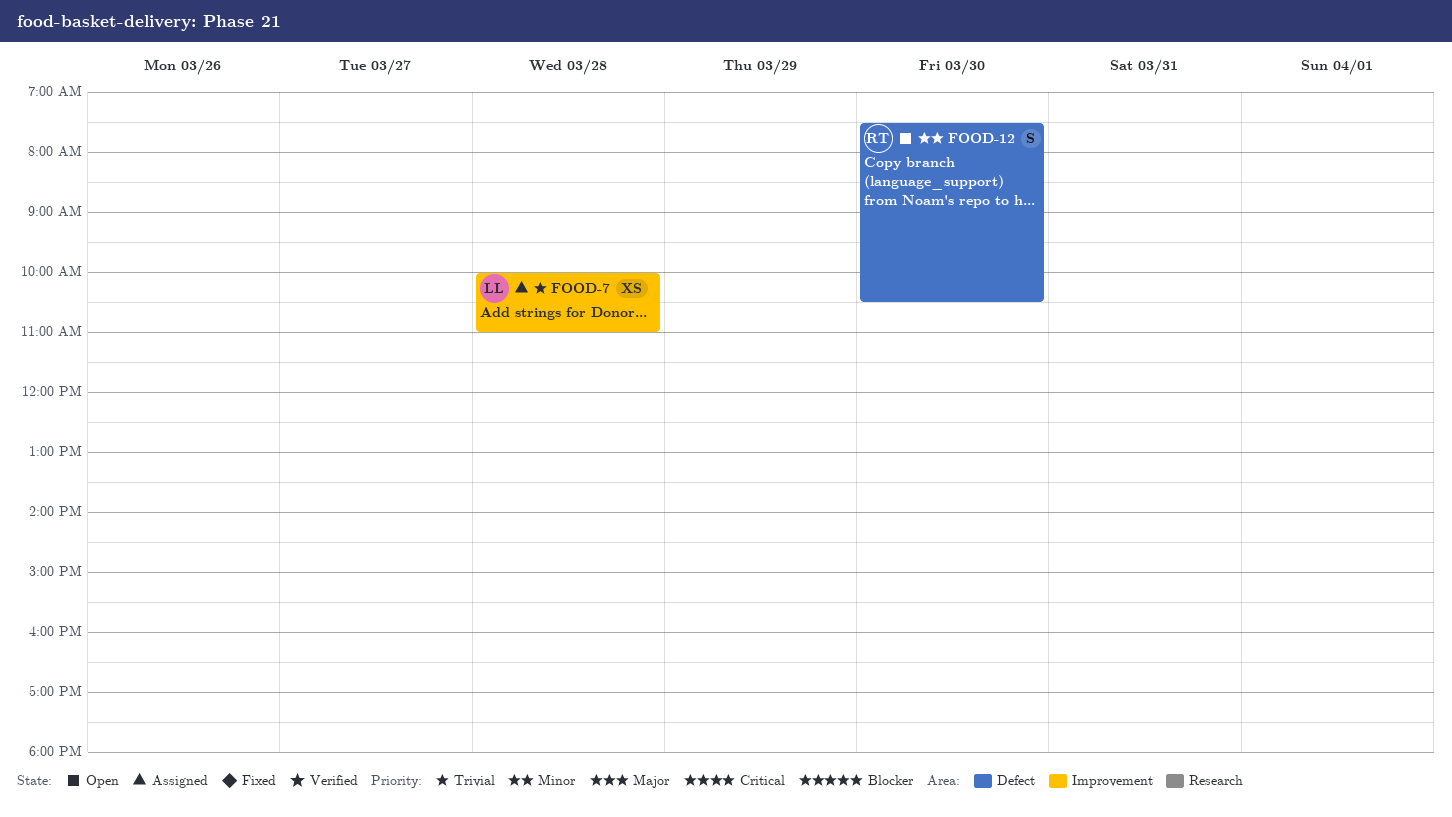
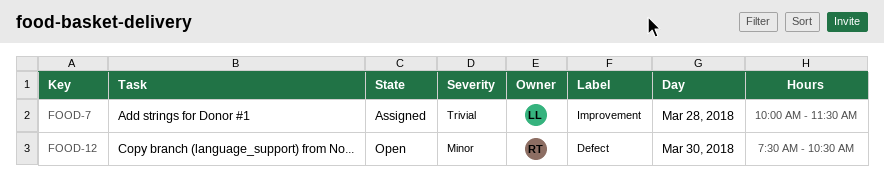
FOOD-7, ends: 11:00 -> 11:30

